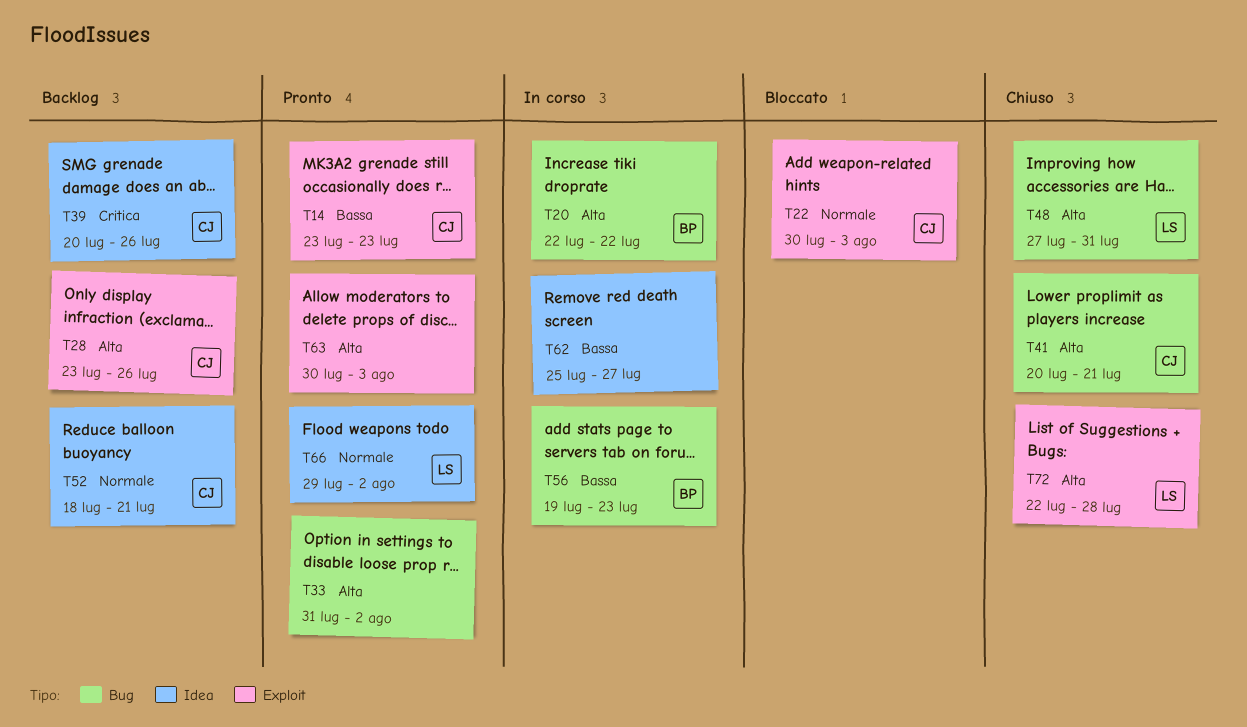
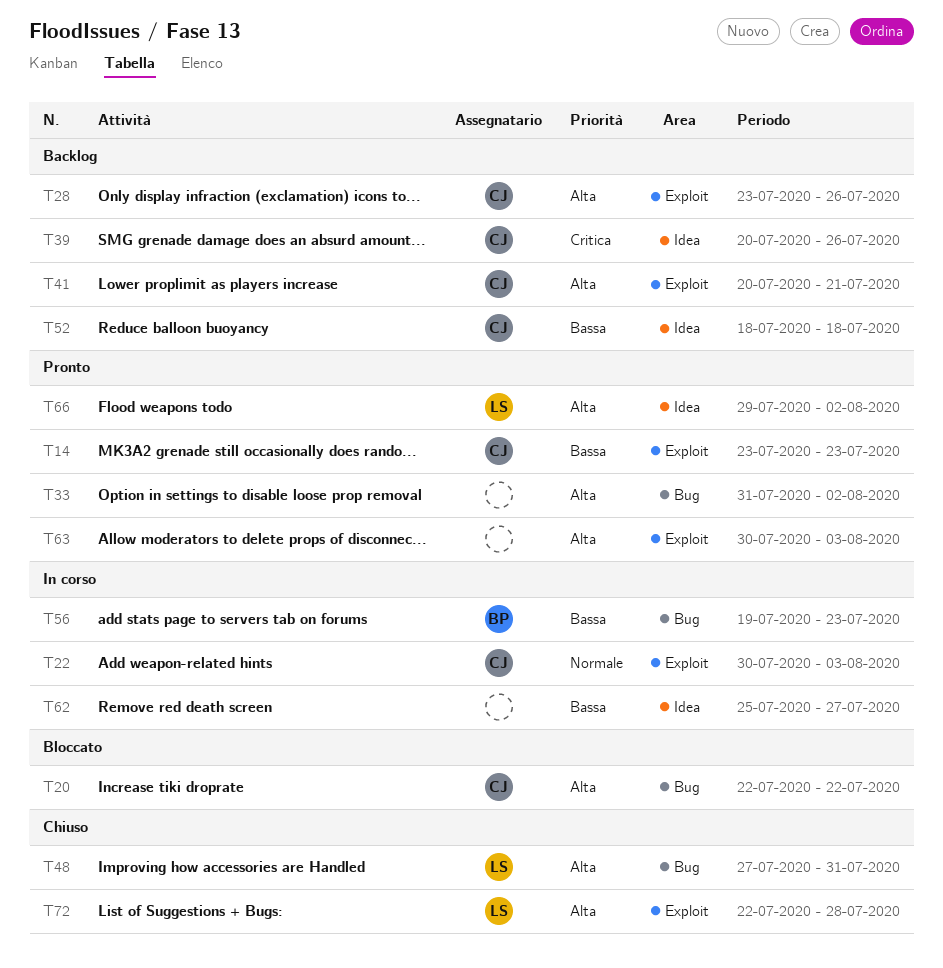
T20, status: In corso -> Bloccato
T20, owner: BP -> CJ
T22, status: Bloccato -> In corso
T41, status: Chiuso -> Backlog
T41, label: Bug -> Exploit
T52, priority: Normale -> Bassa
T52, due: Jul 21 -> Jul 18
T66, priority: Normale -> Alta

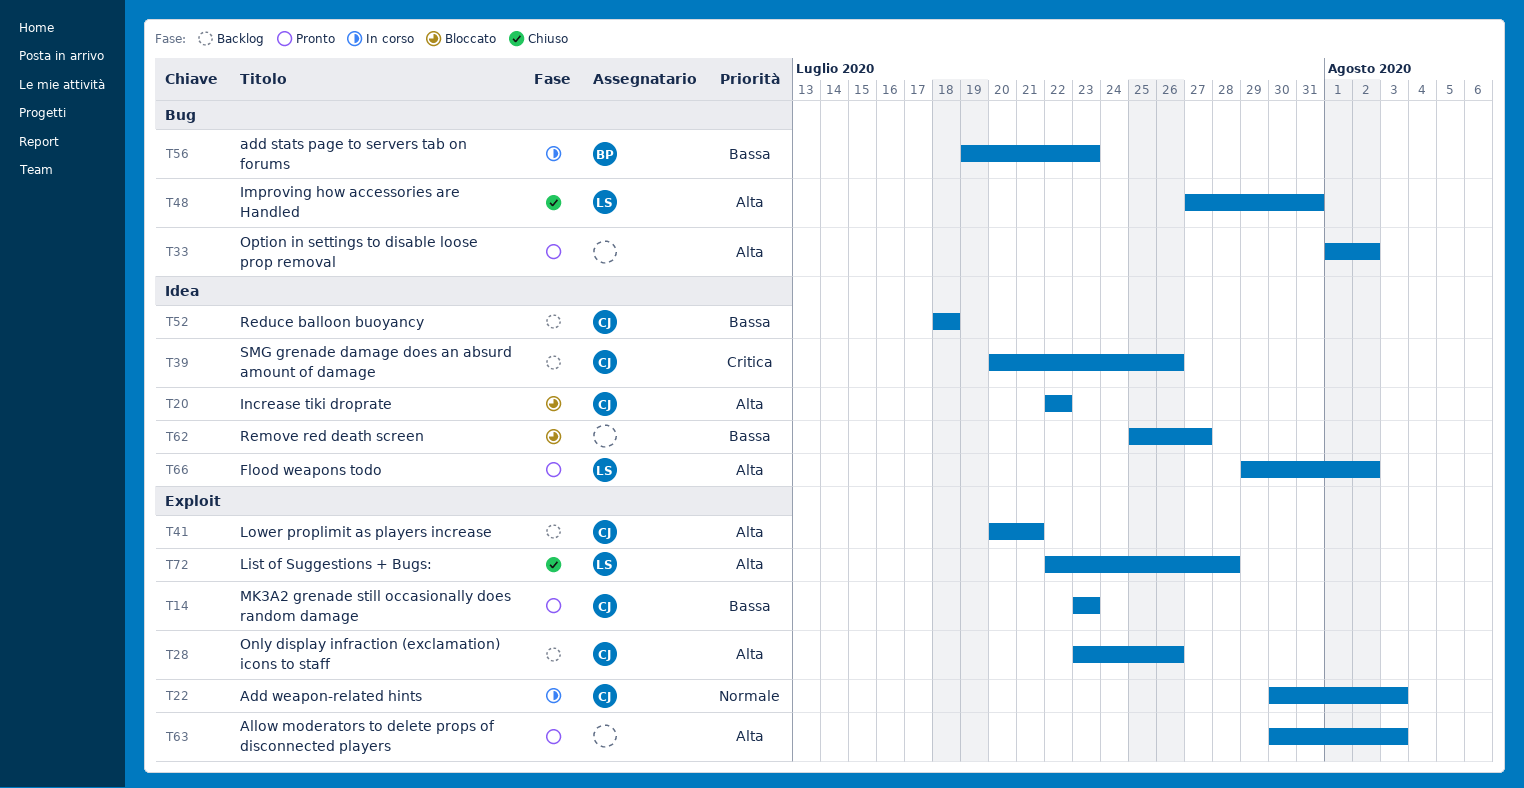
T20, label: Bug -> Idea
T33, start: Jul 31 -> Aug 1
T62, status: In corso -> Bloccato

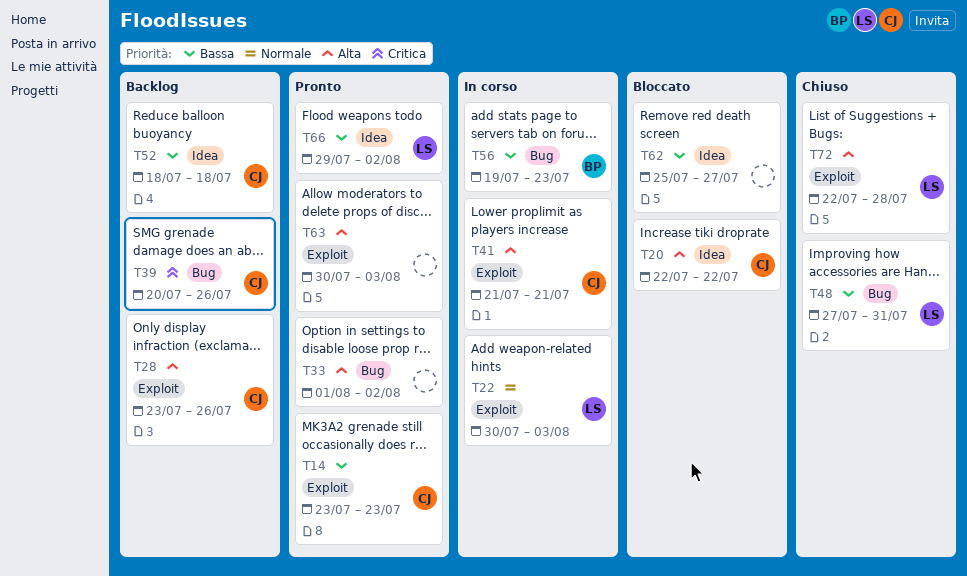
T22, owner: CJ -> LS
T39, label: Idea -> Bug
T41, status: Backlog -> In corso
T41, start: Jul 20 -> Jul 21
T48, priority: Alta -> Bassa
T66, priority: Alta -> Bassa

